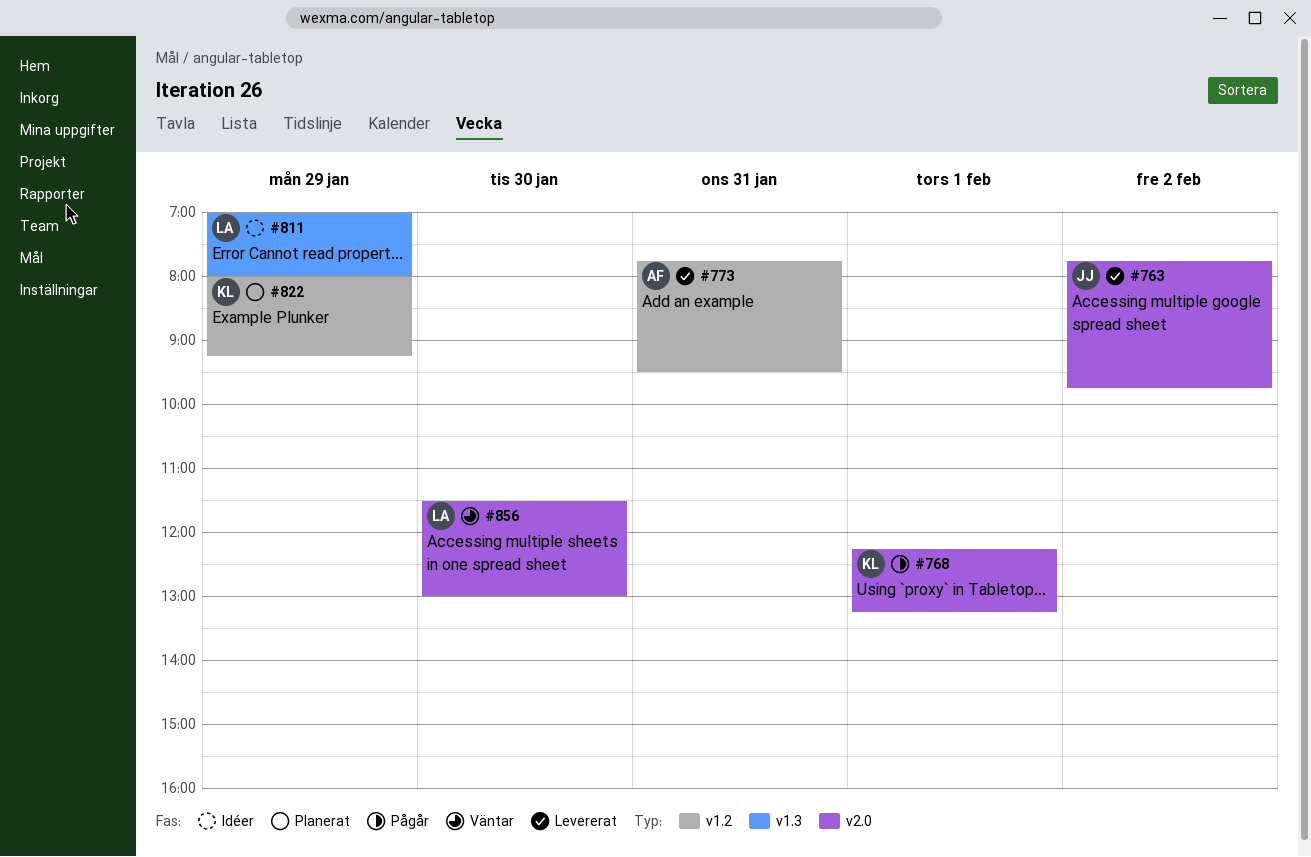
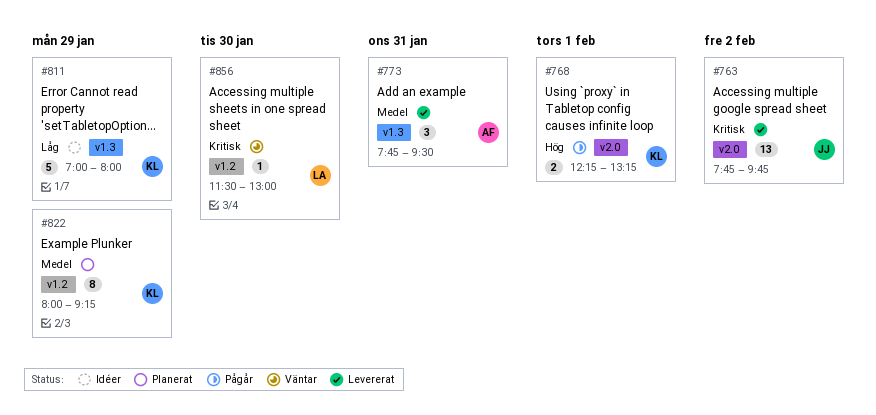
#773, label: v1.2 -> v1.3
#811, owner: LA -> KL
#856, label: v2.0 -> v1.2

